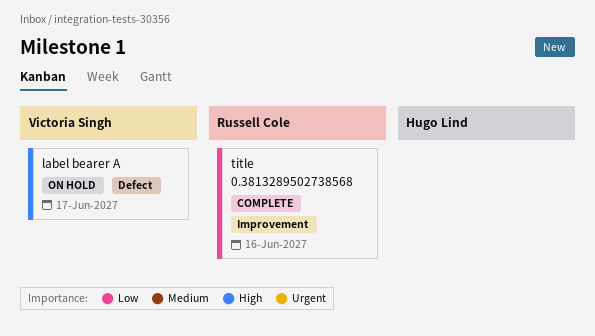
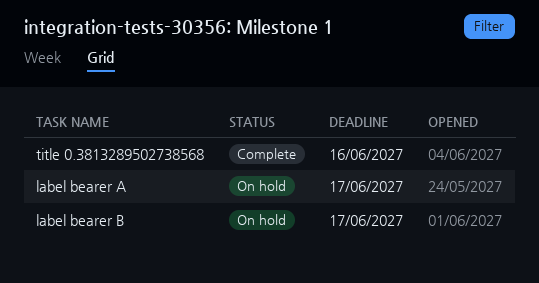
label bearer B: none -> present

